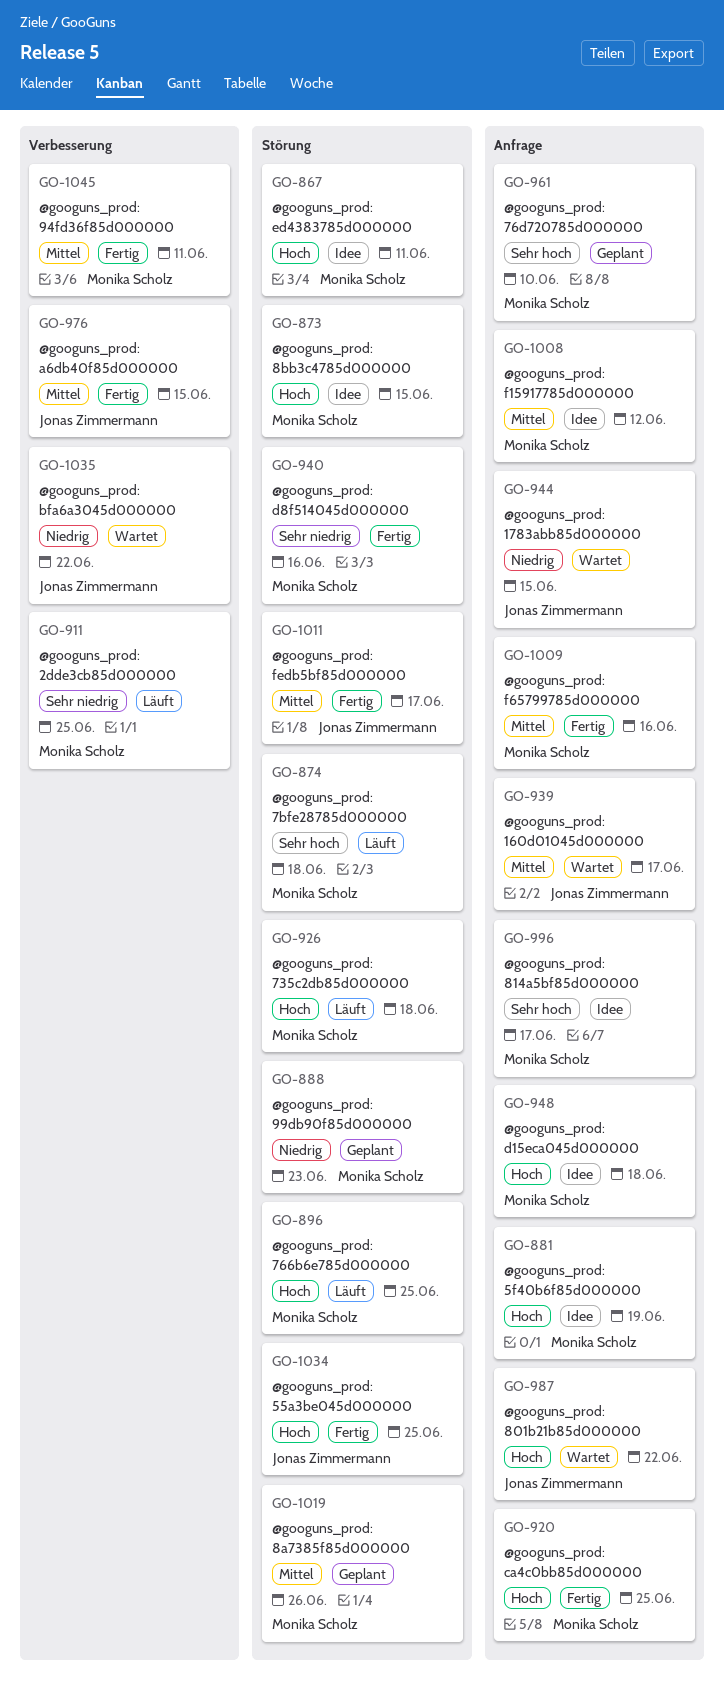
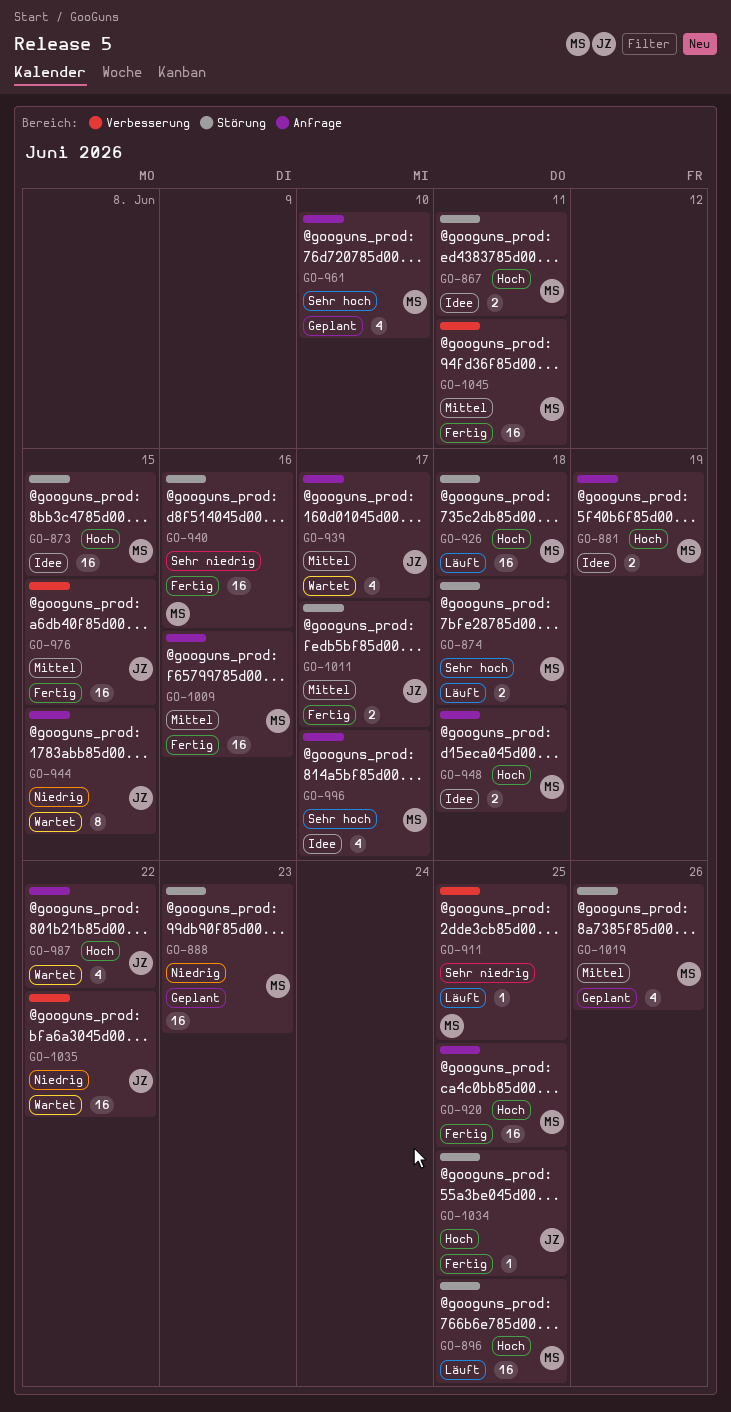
GO-1008: present -> none

